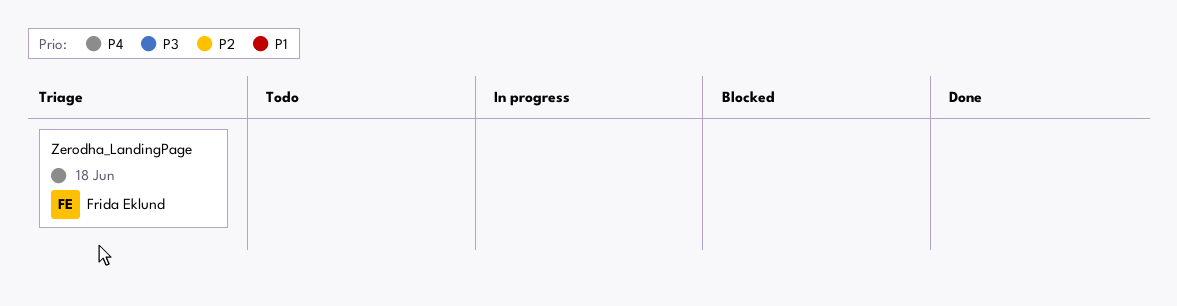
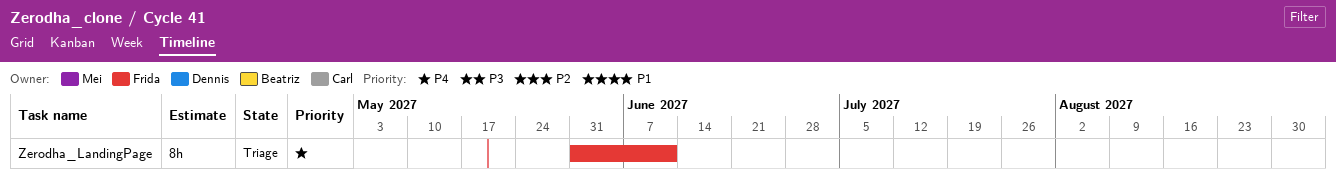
Zerodha_LandingPage, due: Jun 18 -> Jun 11

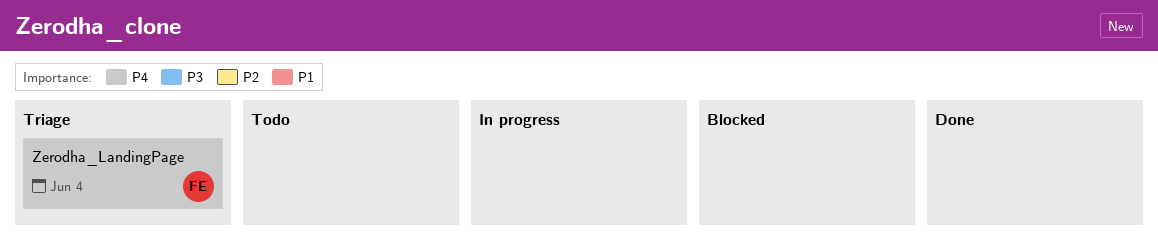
Zerodha_LandingPage, due: Jun 11 -> Jun 4

